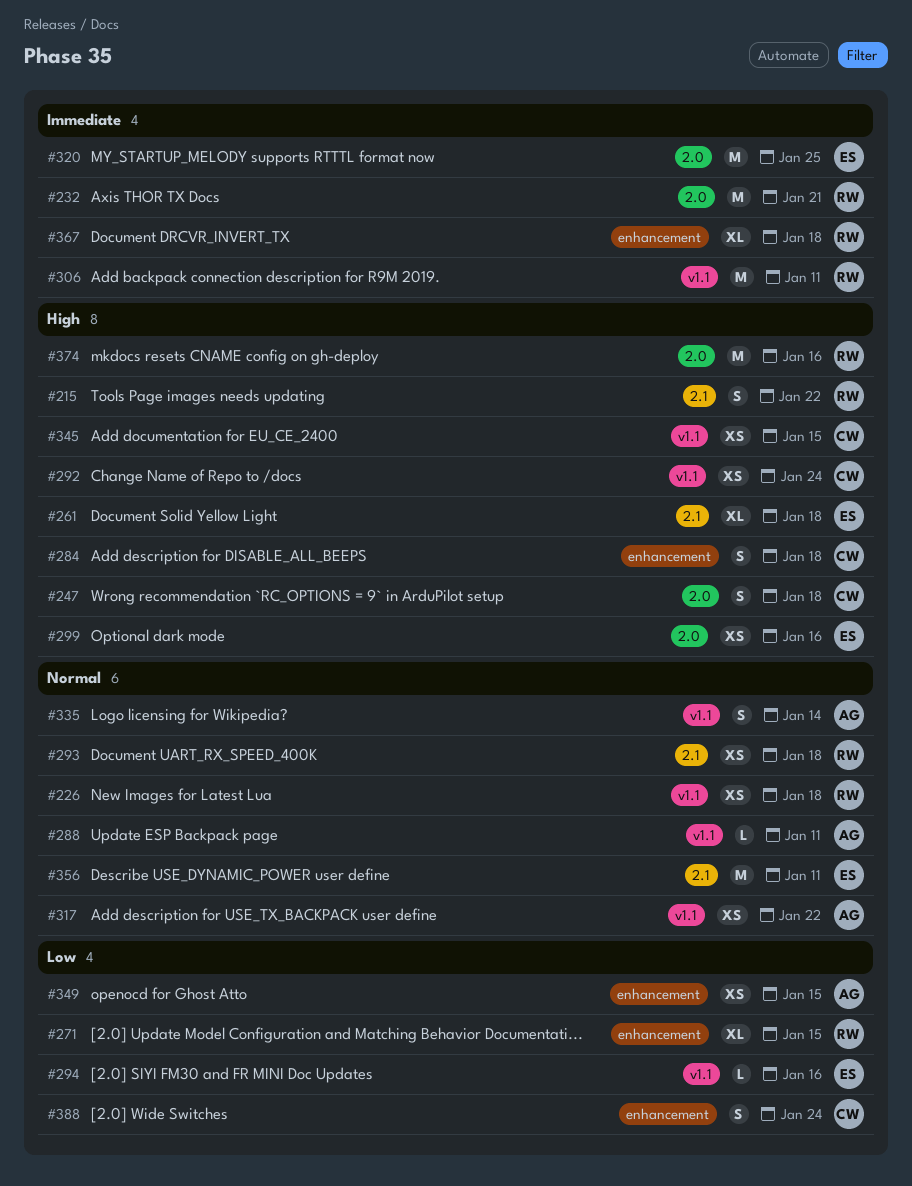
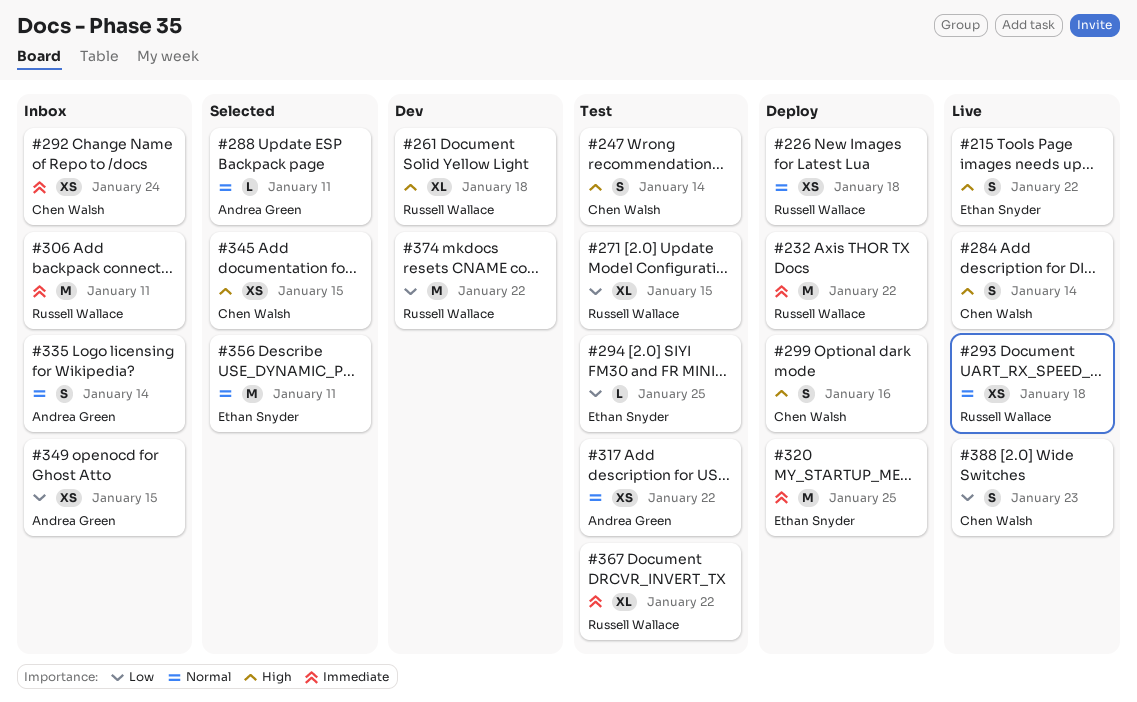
#215, owner: Russell Wallace -> Ethan Snyder
#232, due: Jan 21 -> Jan 22
#247, due: Jan 18 -> Jan 14
#261, owner: Ethan Snyder -> Russell Wallace
#284, due: Jan 18 -> Jan 14
#292, priority: High -> Immediate
#294, due: Jan 16 -> Jan 25
#299, owner: Ethan Snyder -> Chen Walsh
#299, estimate: XS -> S
#367, due: Jan 18 -> Jan 22
#374, priority: High -> Low
#374, due: Jan 16 -> Jan 22
#388, due: Jan 24 -> Jan 23

